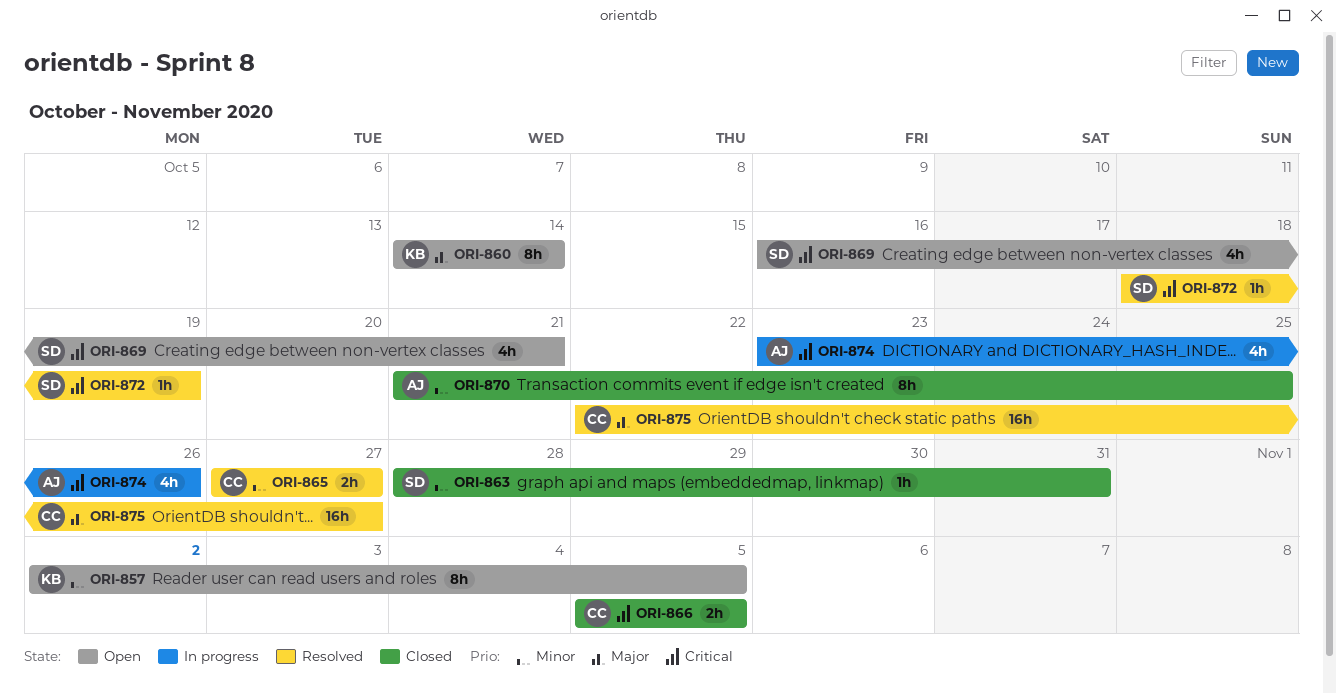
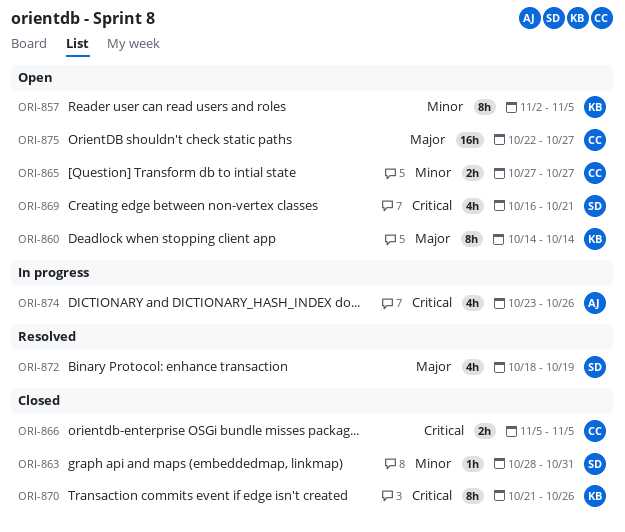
ORI-865, status: Resolved -> Open
ORI-870, owner: AJ -> KB
ORI-870, priority: Minor -> Critical
ORI-870, due: Oct 25 -> Oct 26
ORI-872, priority: Critical -> Major
ORI-872, estimate: 1h -> 4h
ORI-875, status: Resolved -> Open

